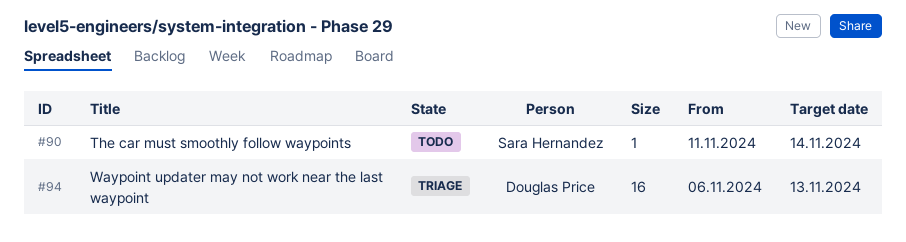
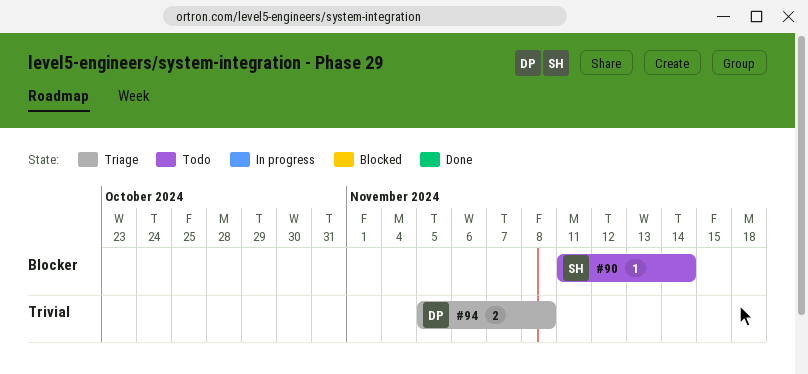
#94, estimate: 16 -> 2
#94, start: Nov 6 -> Nov 5
#94, due: Nov 13 -> Nov 8

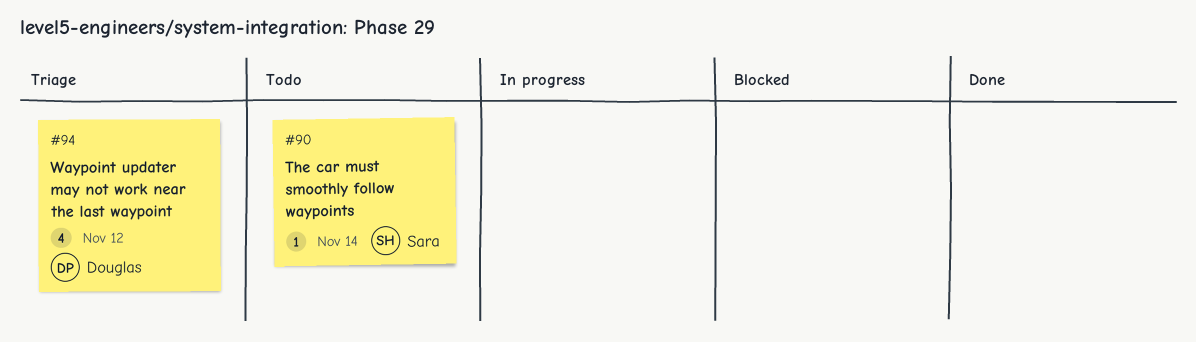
#94, estimate: 2 -> 4
#94, due: Nov 8 -> Nov 12

